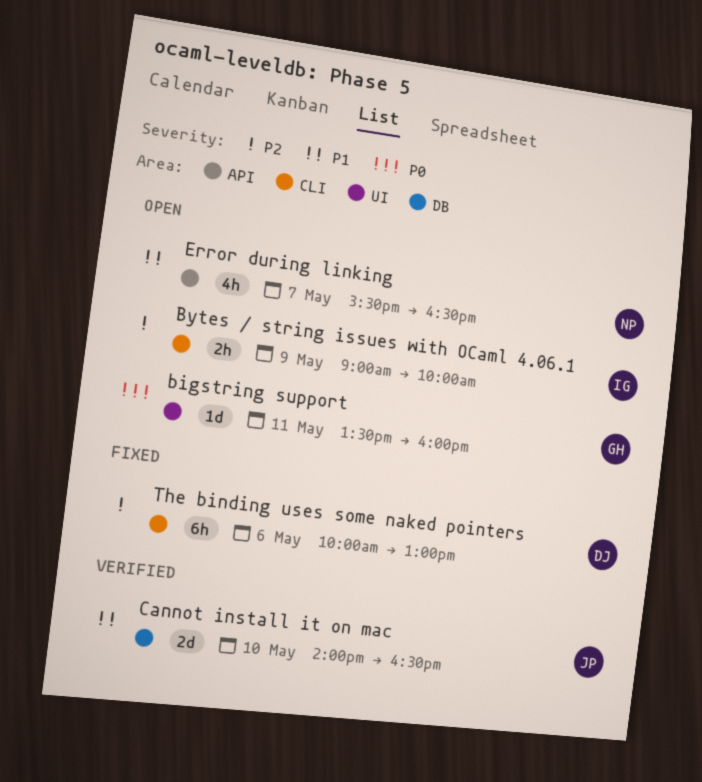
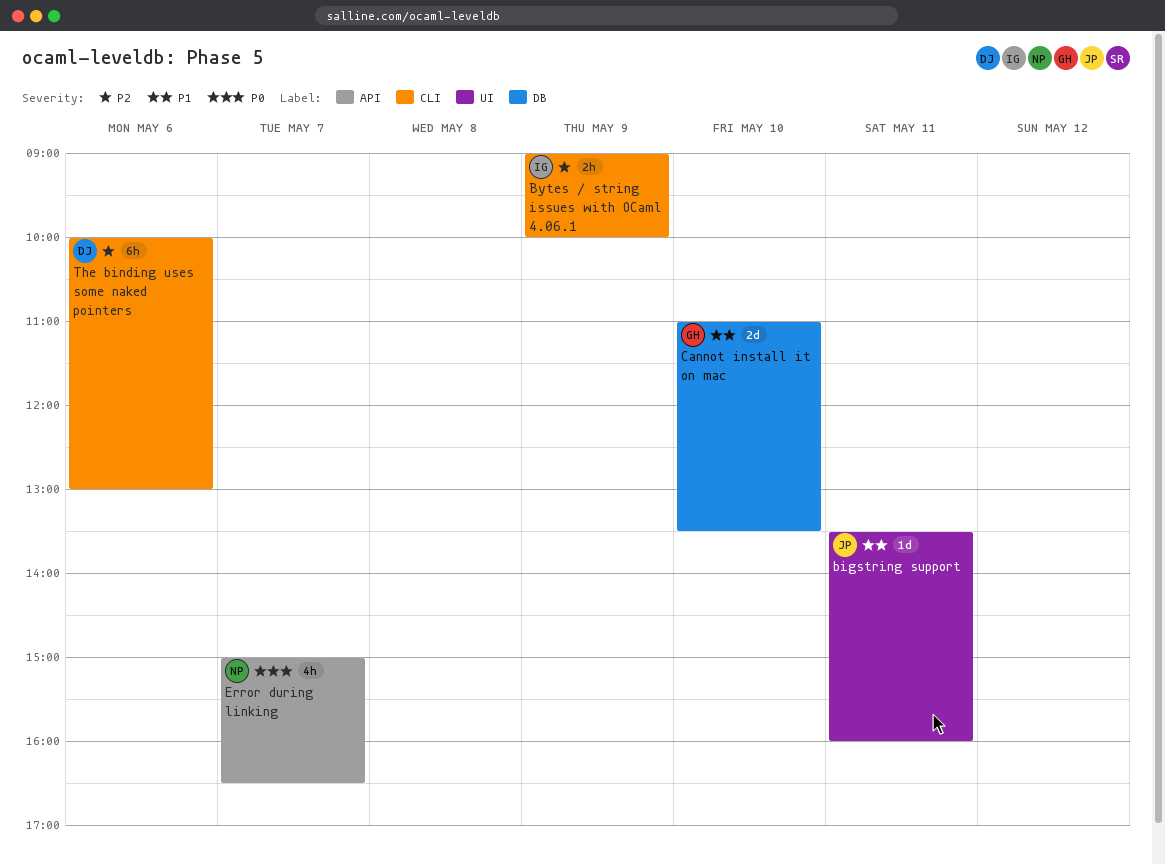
bigstring support, owner: GH -> JP
bigstring support, priority: P0 -> P1
Cannot install it on mac, owner: JP -> GH
Cannot install it on mac, begins: 14:00 -> 11:00
Cannot install it on mac, ends: 16:30 -> 13:30
Error during linking, priority: P1 -> P0
Error during linking, begins: 15:30 -> 15:00

